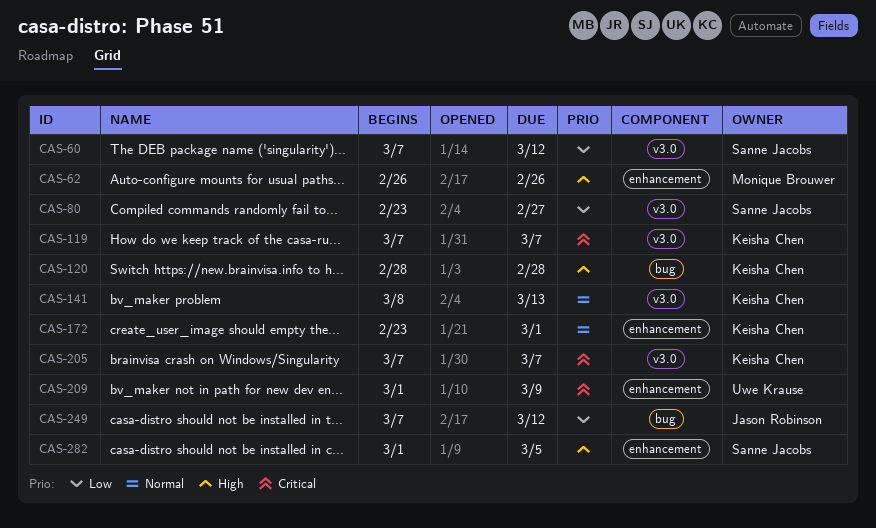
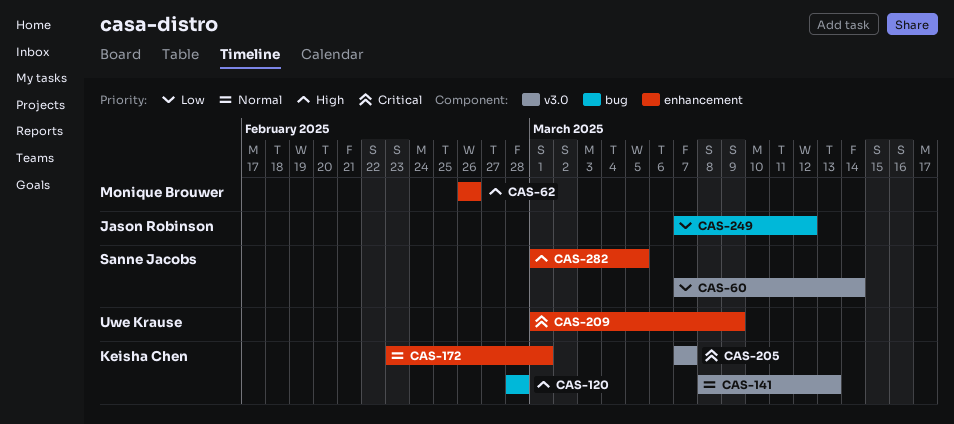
CAS-60, due: Mar 12 -> Mar 14
CAS-80: present -> none
CAS-119: present -> none

